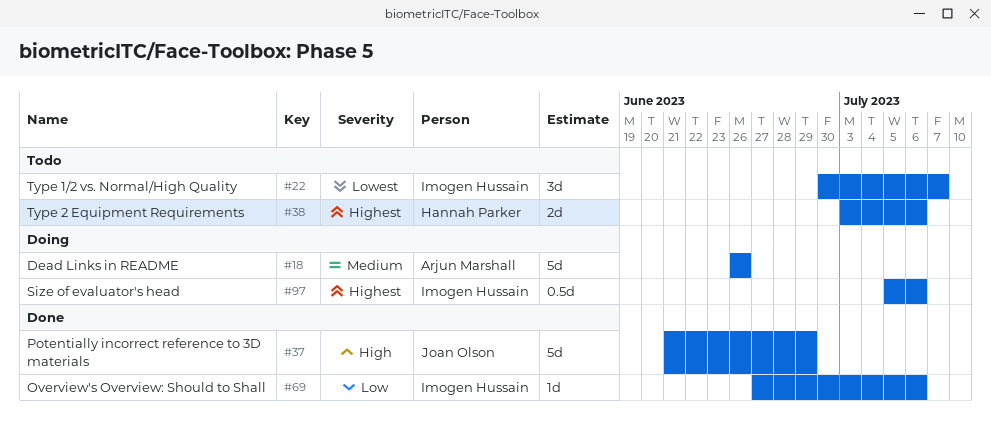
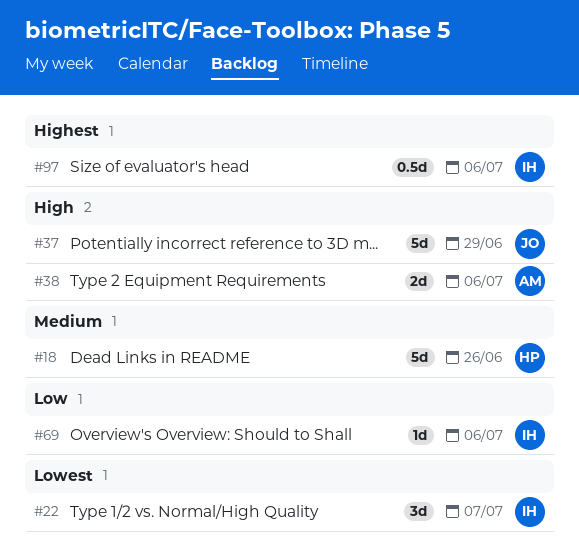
#18, owner: Arjun Marshall -> Hannah Parker
#38, owner: Hannah Parker -> Arjun Marshall
#38, priority: Highest -> High

